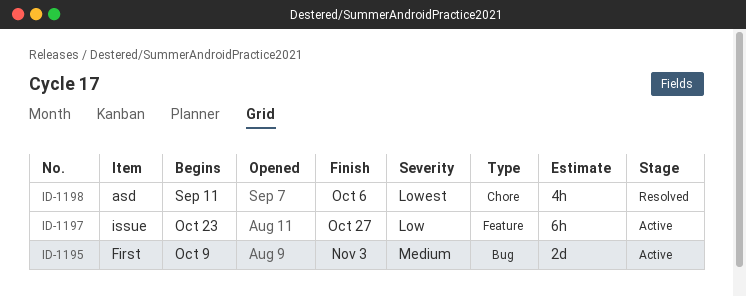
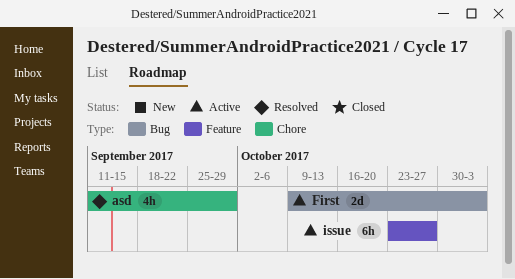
asd, due: Oct 6 -> Sep 29

